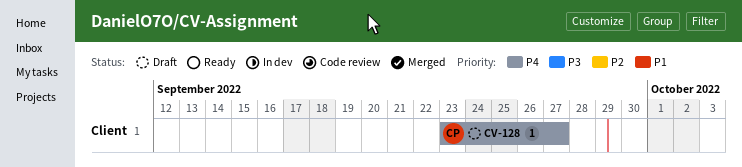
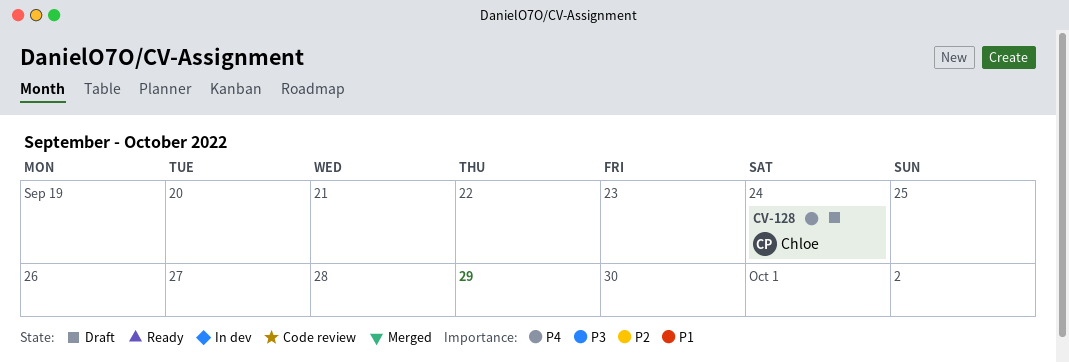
CV-128, due: Sep 27 -> Sep 24

